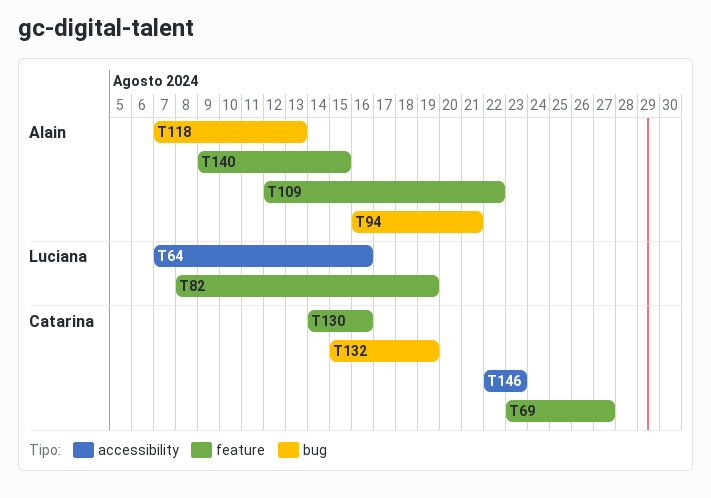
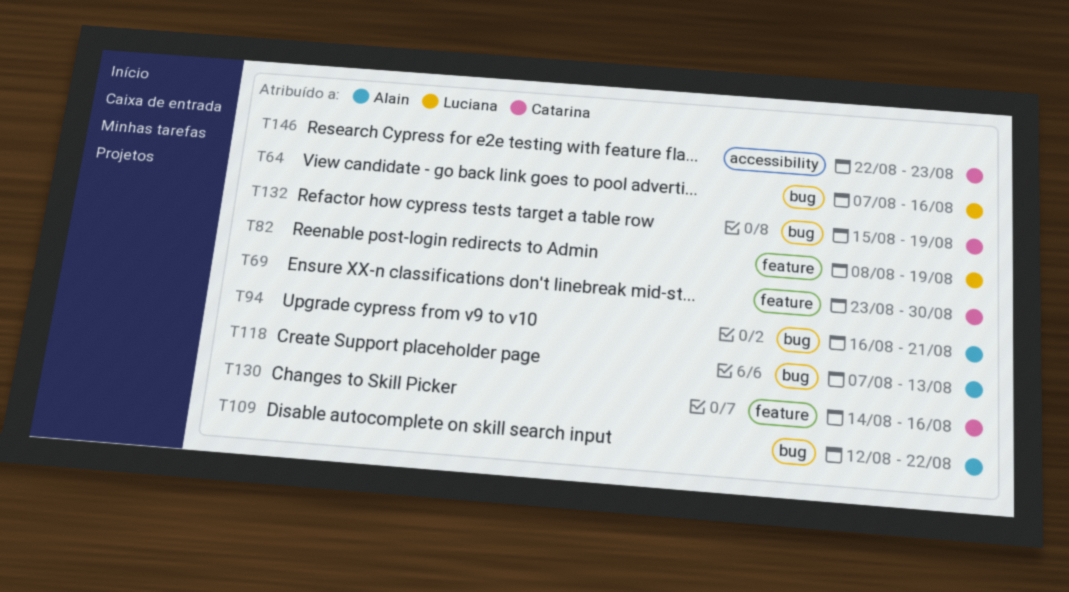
T64, label: accessibility -> bug
T69, due: Aug 27 -> Aug 30
T109, label: feature -> bug
T140: present -> none

